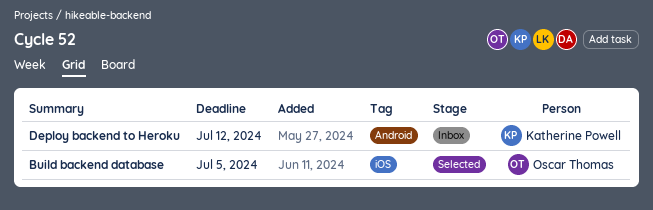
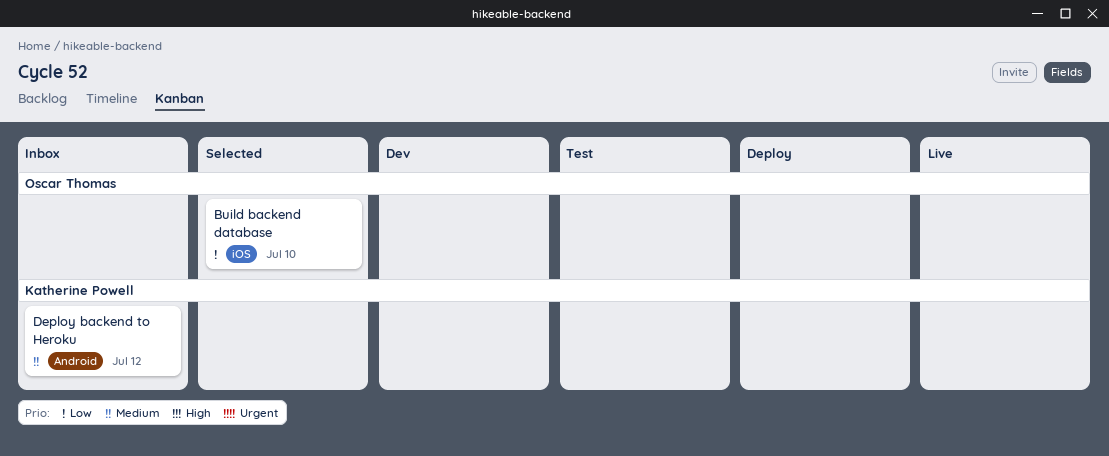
Build backend database, due: Jul 5 -> Jul 10

